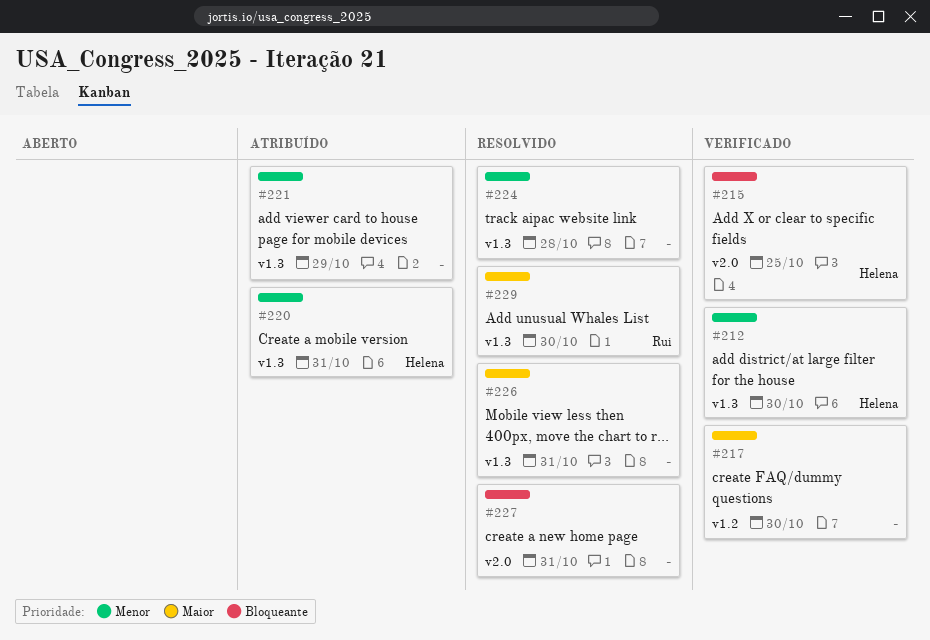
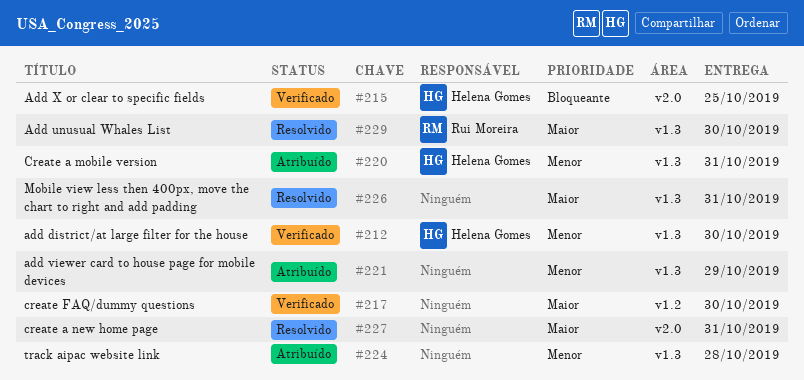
#224, status: Resolvido -> Atribuído
#227, priority: Bloqueante -> Maior

